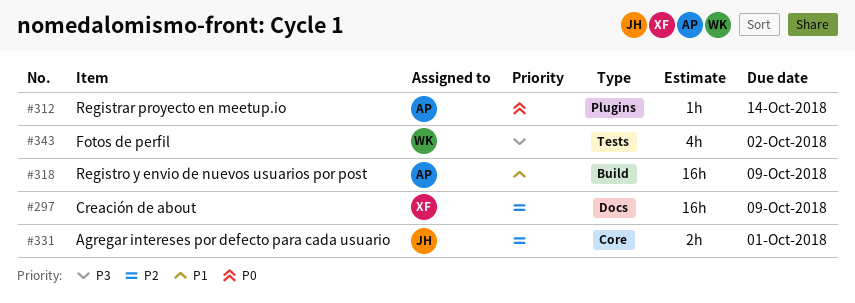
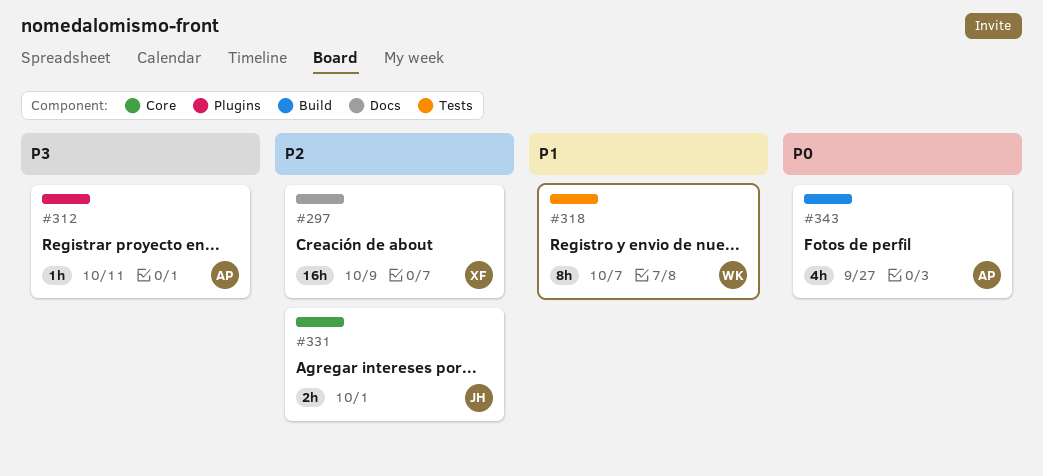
#312, priority: P0 -> P3
#312, due: Oct 14 -> Oct 11
#318, owner: AP -> WK
#318, label: Build -> Tests
#318, estimate: 16h -> 8h
#318, due: Oct 9 -> Oct 7
#343, owner: WK -> AP
#343, priority: P3 -> P0
#343, label: Tests -> Build
#343, due: Oct 2 -> Sep 27

